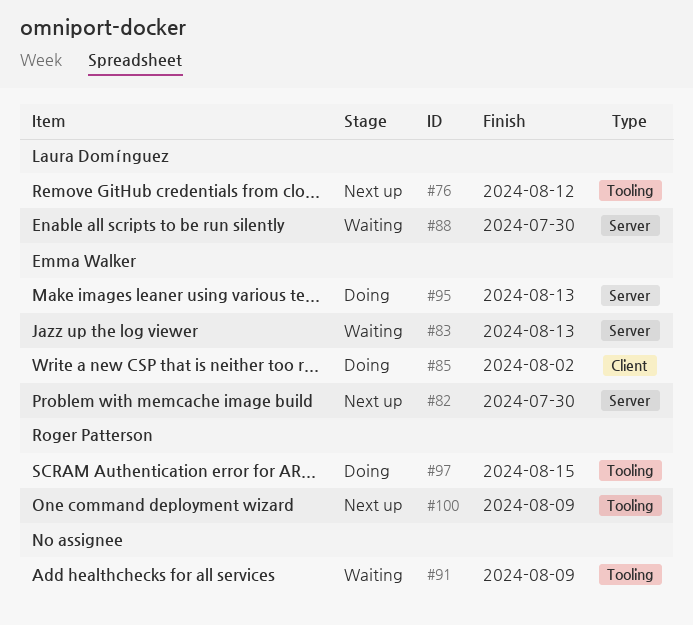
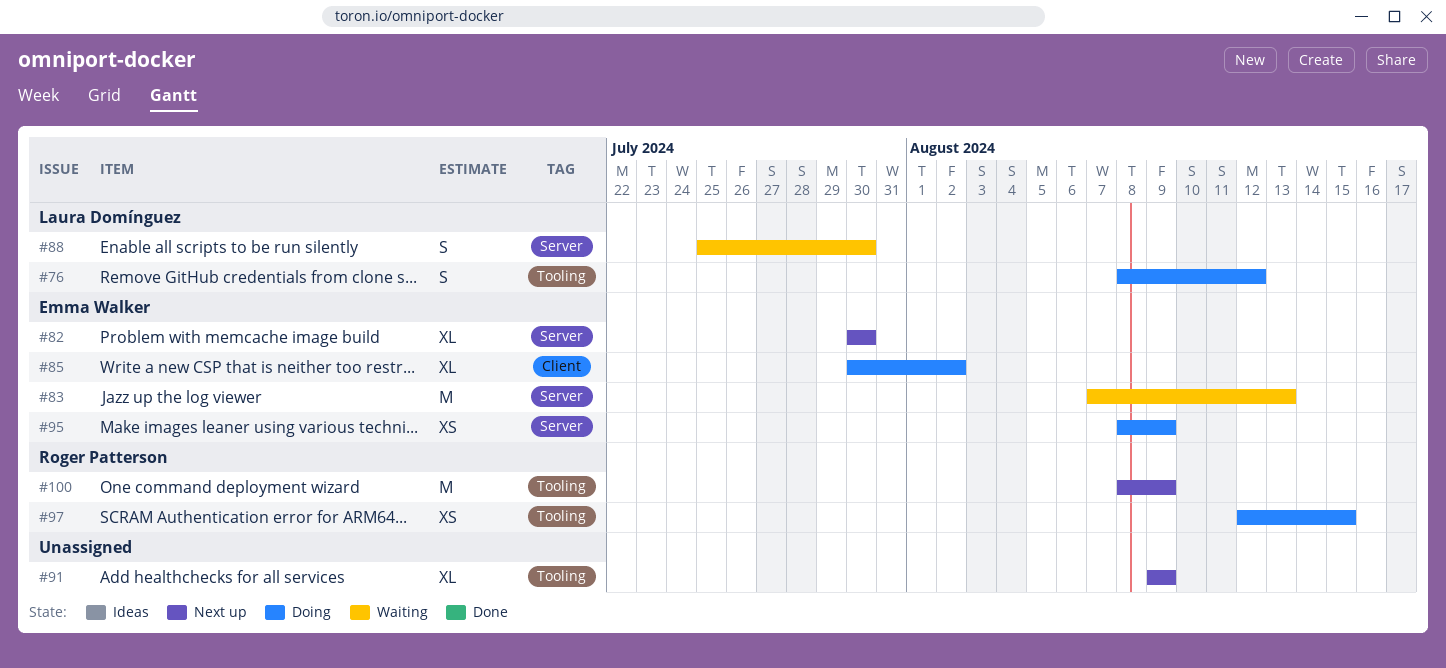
#76, status: Next up -> Doing
#91, status: Waiting -> Next up
#95, due: Aug 13 -> Aug 9

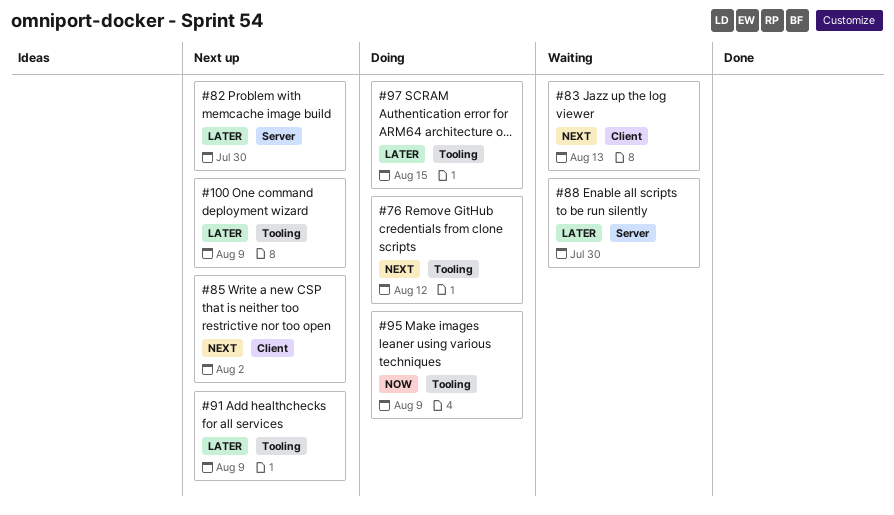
#83, label: Server -> Client
#85, status: Doing -> Next up
#95, label: Server -> Tooling

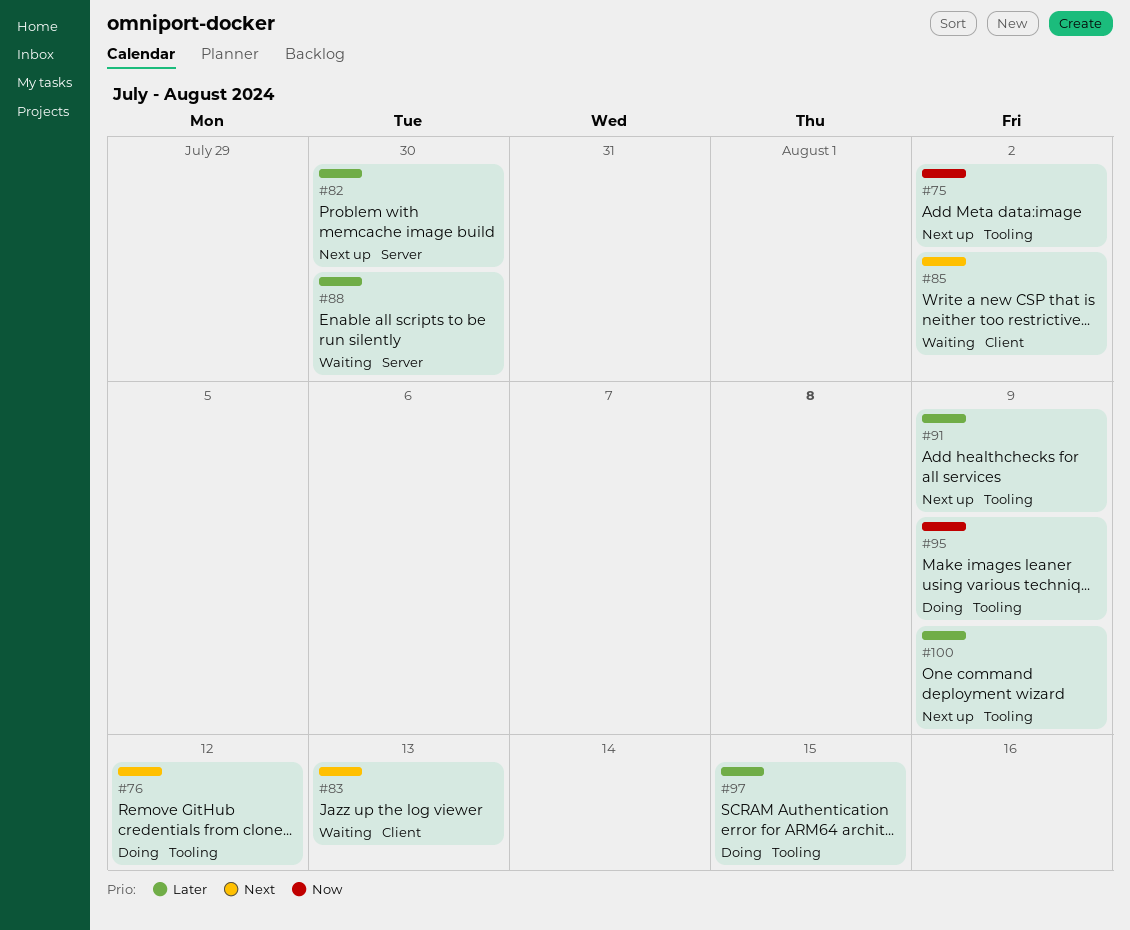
#75: none -> present
#85, status: Next up -> Waiting

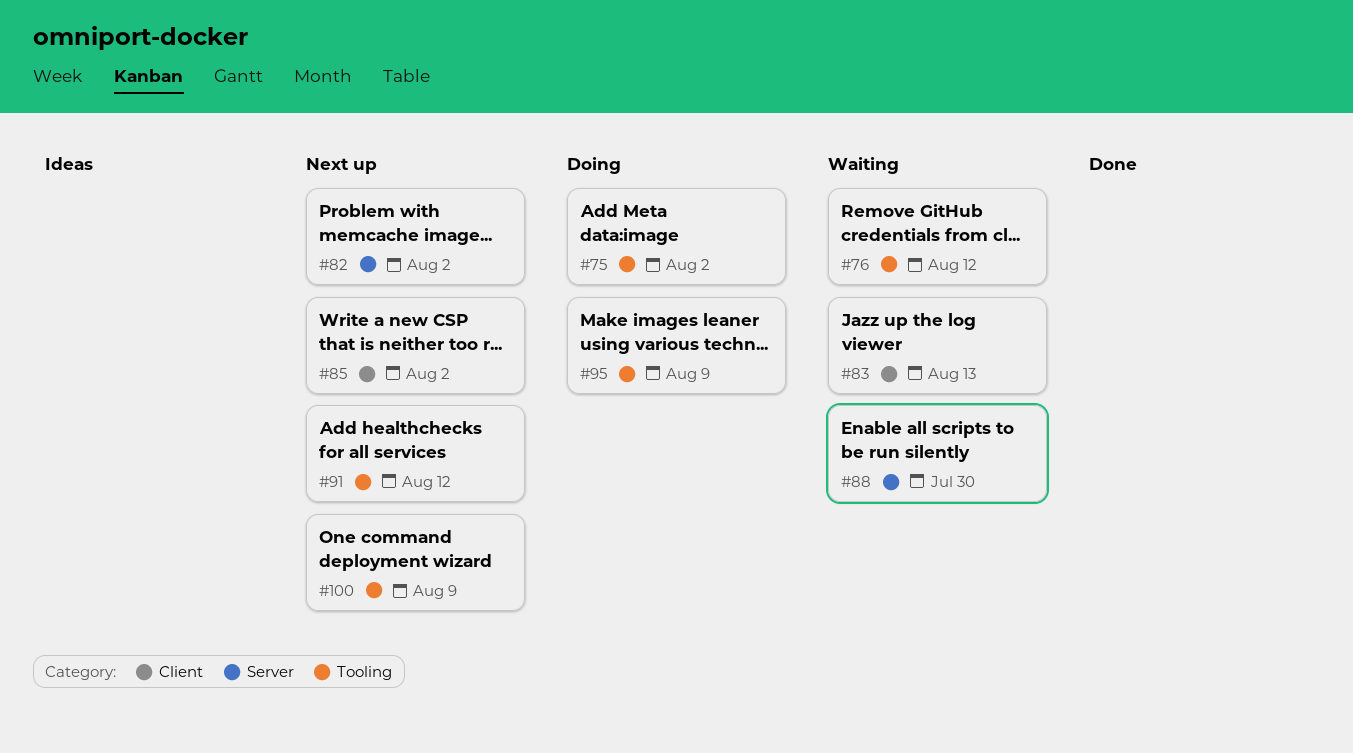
#75, status: Next up -> Doing
#76, status: Doing -> Waiting
#82, due: Jul 30 -> Aug 2
#85, status: Waiting -> Next up
#91, due: Aug 9 -> Aug 12
#97: present -> none

